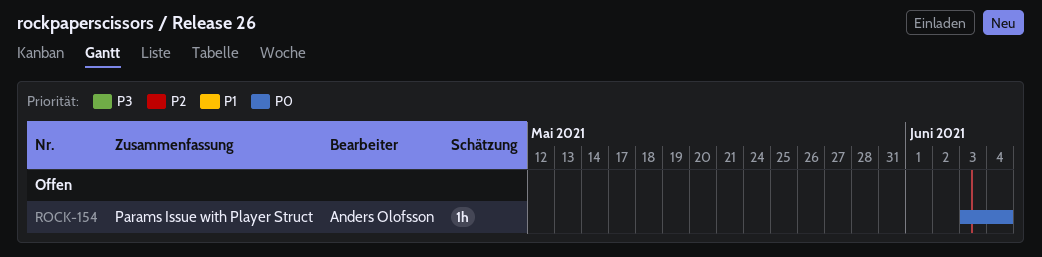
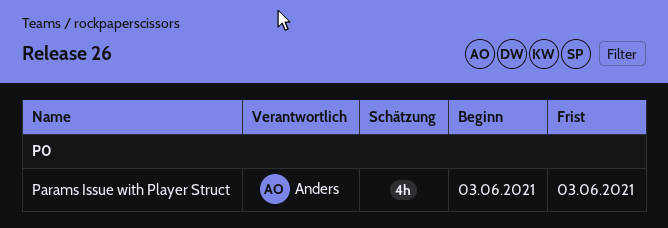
Params Issue with Player Struct, estimate: 1h -> 4h
Params Issue with Player Struct, due: Jun 4 -> Jun 3

